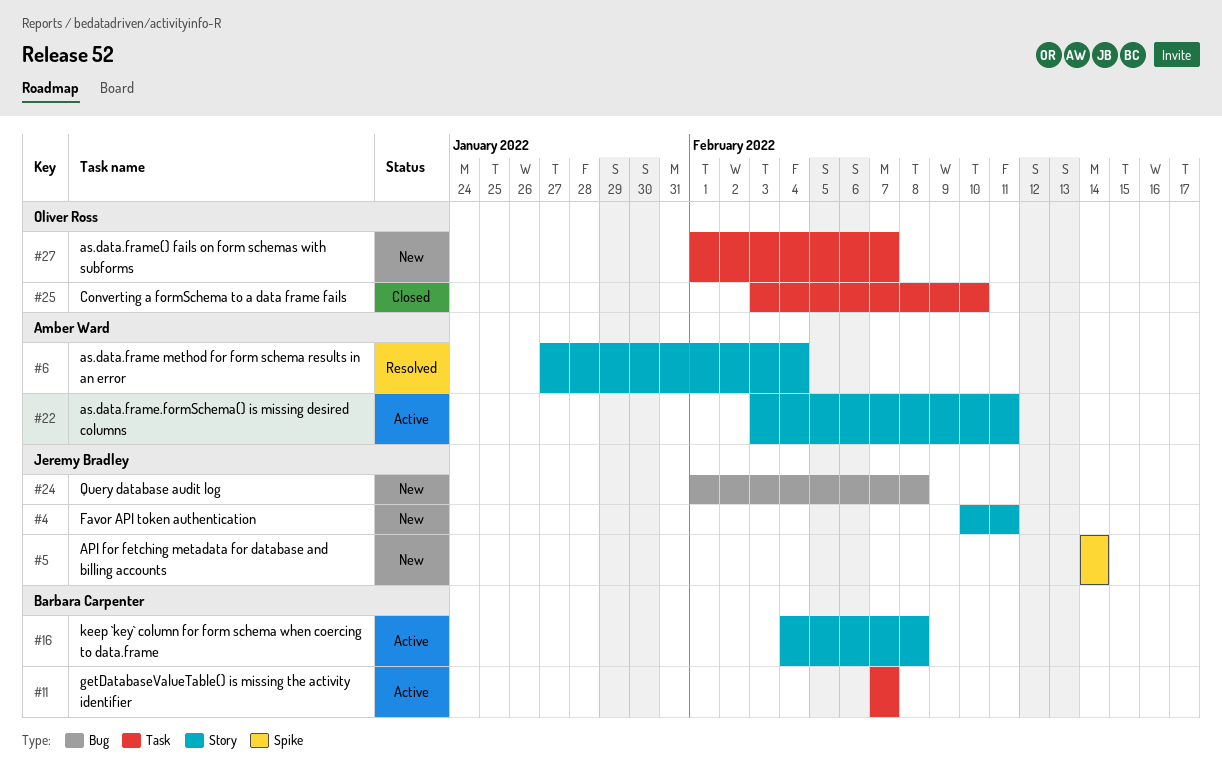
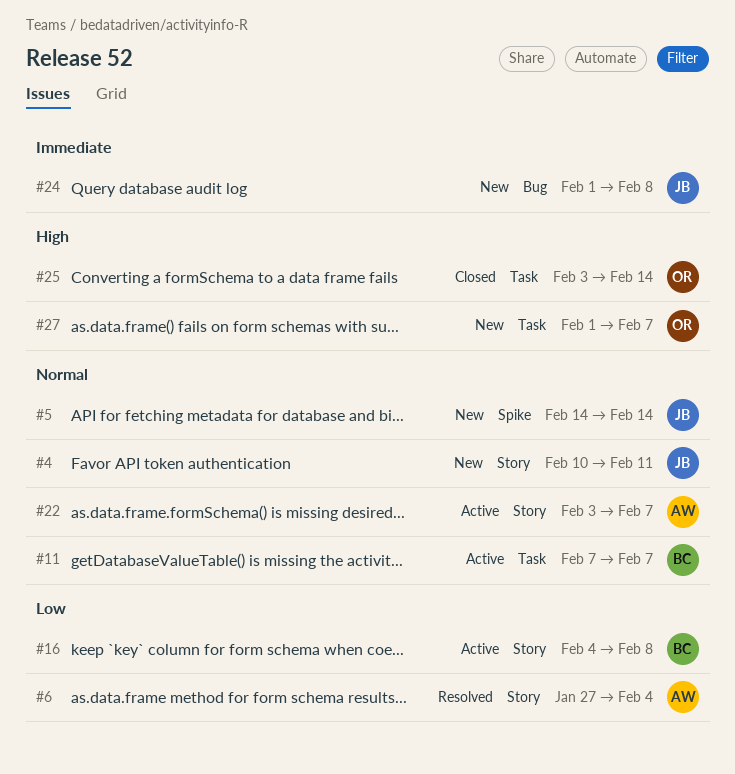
#22, due: Feb 11 -> Feb 7
#25, due: Feb 10 -> Feb 14

